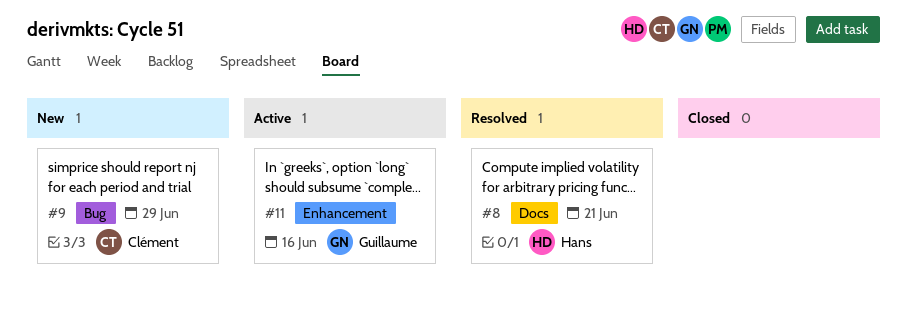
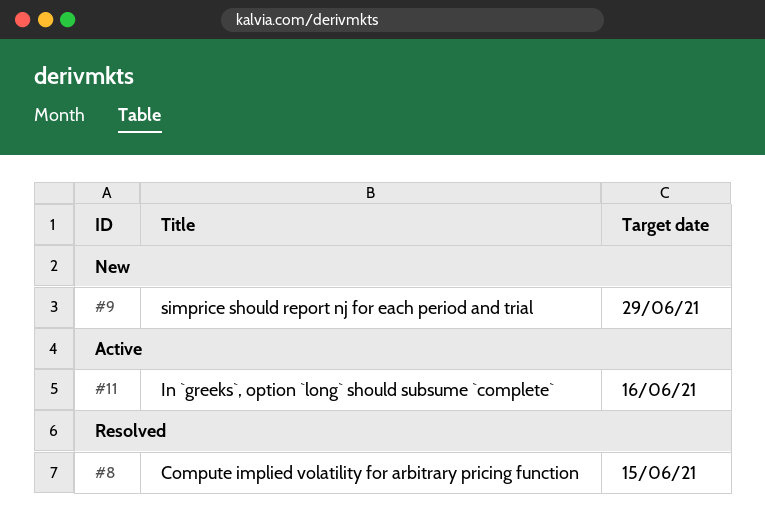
#8, due: Jun 21 -> Jun 15

